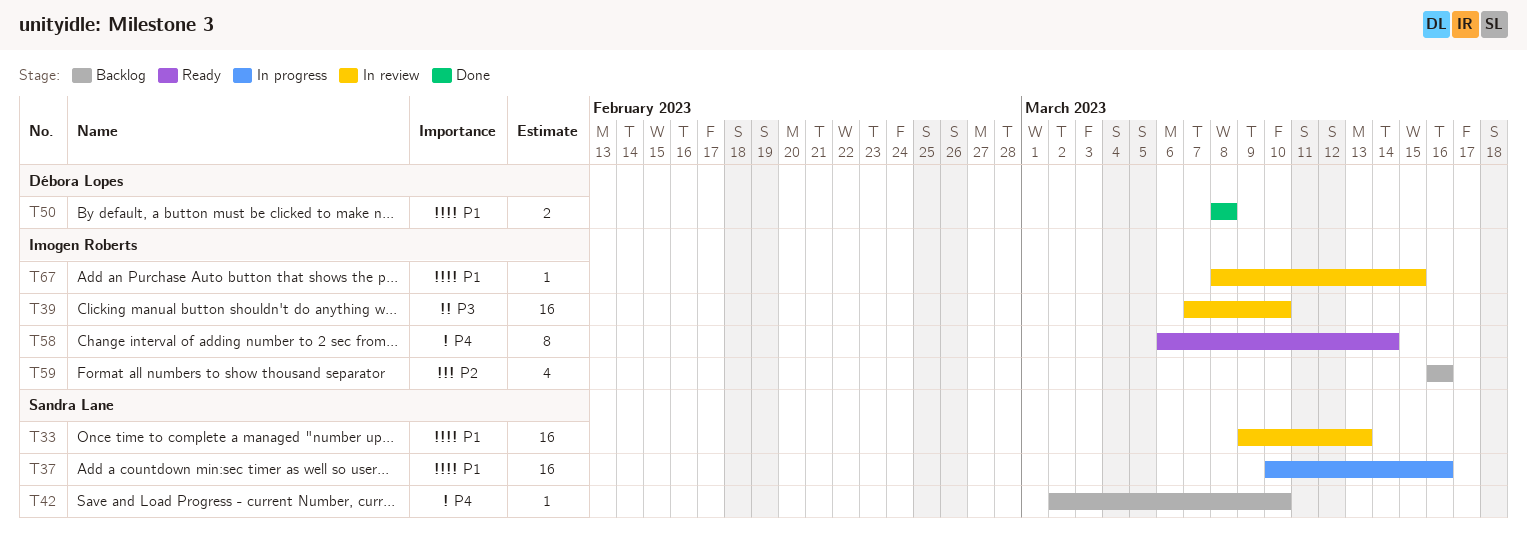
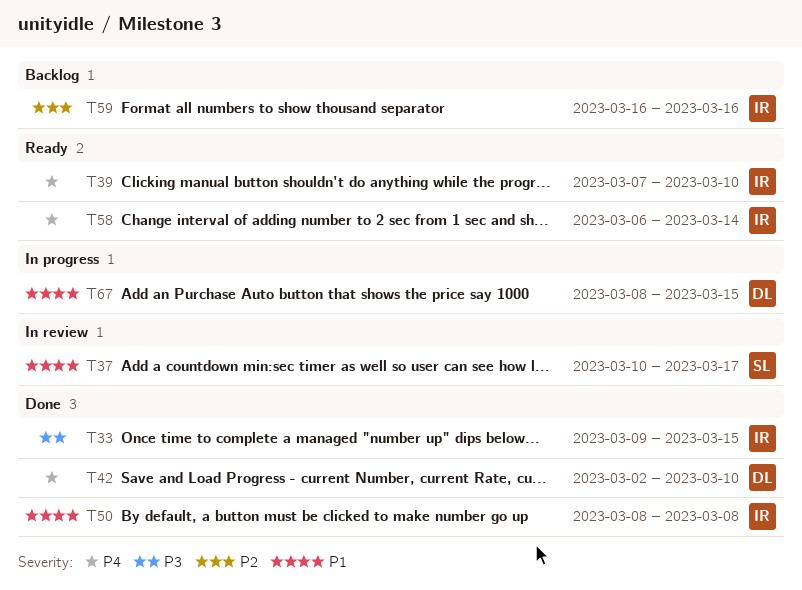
T33, status: In review -> Done
T33, owner: Sandra Lane -> Imogen Roberts
T33, priority: P1 -> P3
T33, due: Mar 13 -> Mar 15
T37, status: In progress -> In review
T37, due: Mar 16 -> Mar 17
T39, status: In review -> Ready
T39, priority: P3 -> P4
T42, status: Backlog -> Done
T42, owner: Sandra Lane -> Débora Lopes
T50, owner: Débora Lopes -> Imogen Roberts
T67, status: In review -> In progress
T67, owner: Imogen Roberts -> Débora Lopes

